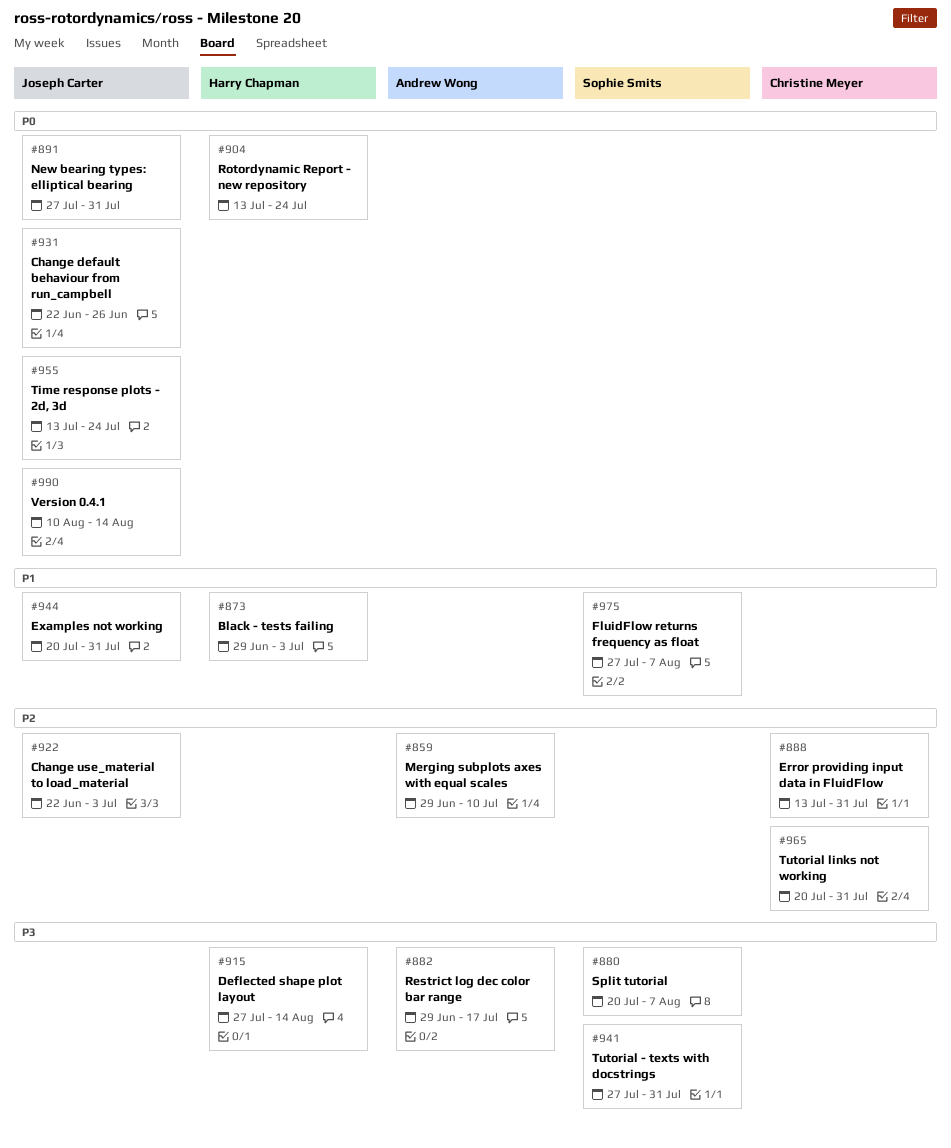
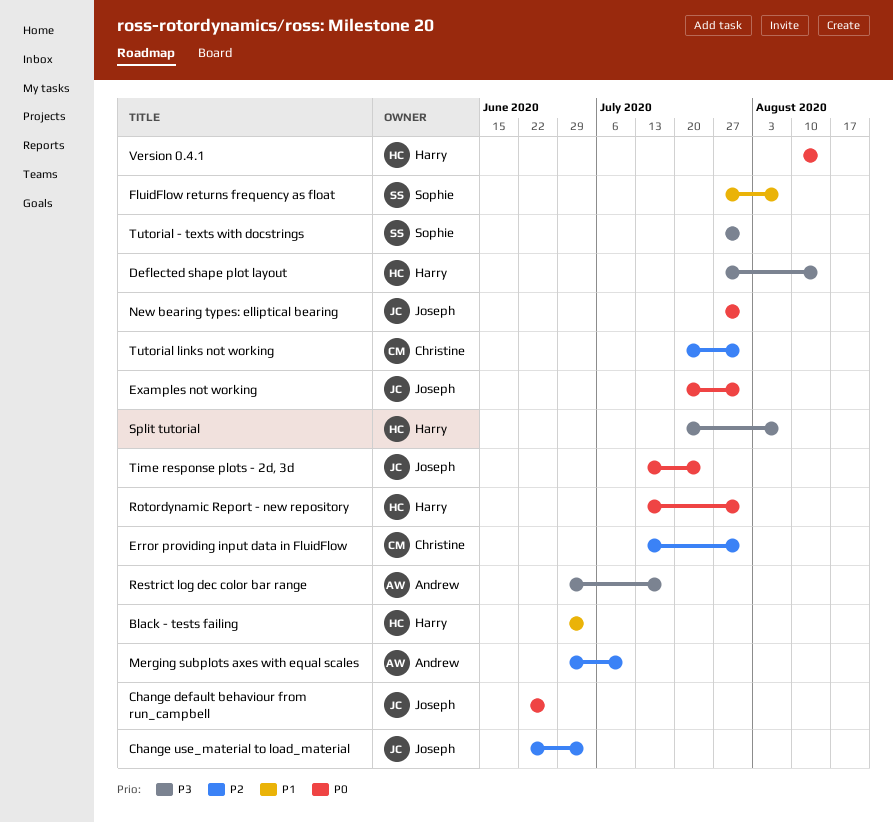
Examples not working, priority: P1 -> P0
Rotordynamic Report - new repository, due: Jul 24 -> Jul 31
Split tutorial, owner: Sophie Smits -> Harry Chapman
Version 0.4.1, owner: Joseph Carter -> Harry Chapman

